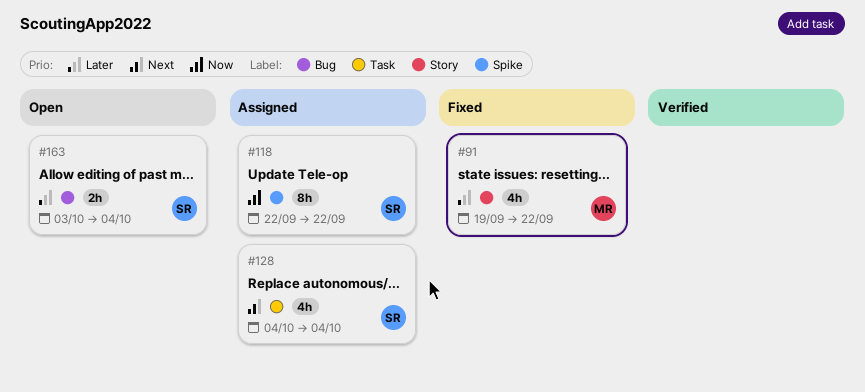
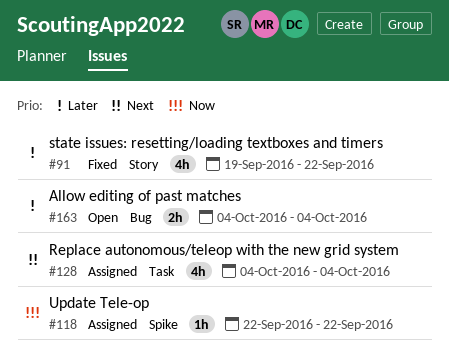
#118, estimate: 8h -> 1h
#163, start: Oct 3 -> Oct 4

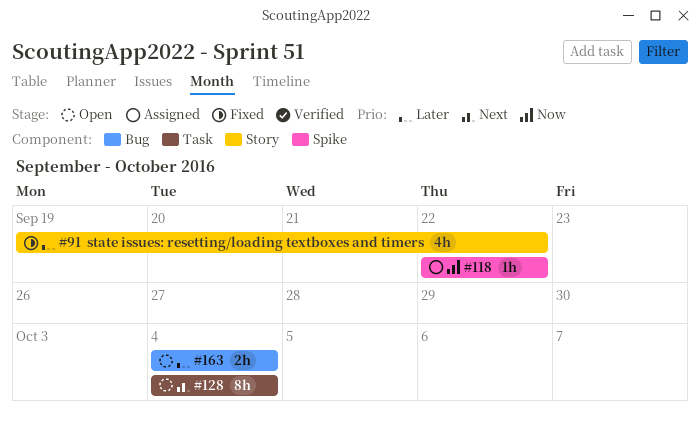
#128, status: Assigned -> Open
#128, estimate: 4h -> 8h

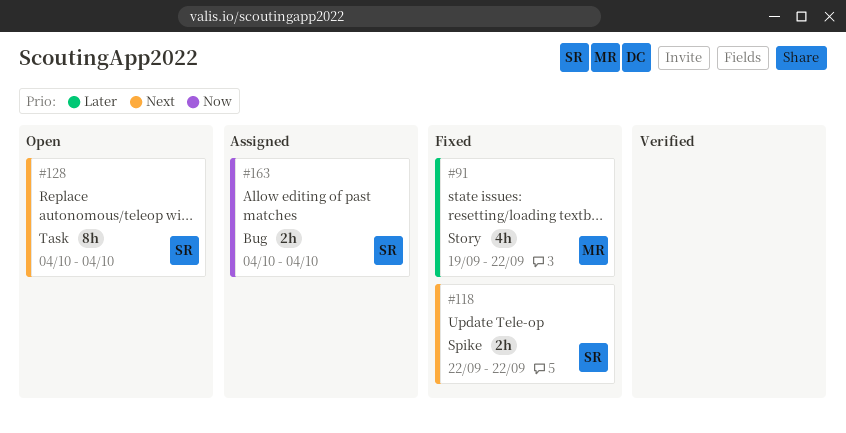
#118, status: Assigned -> Fixed
#118, priority: Now -> Next
#118, estimate: 1h -> 2h
#163, status: Open -> Assigned
#163, priority: Later -> Now

